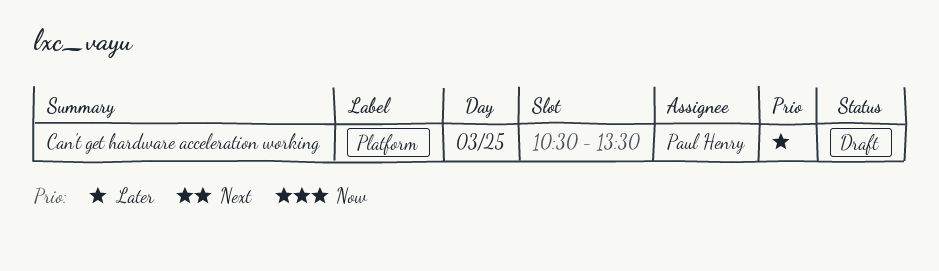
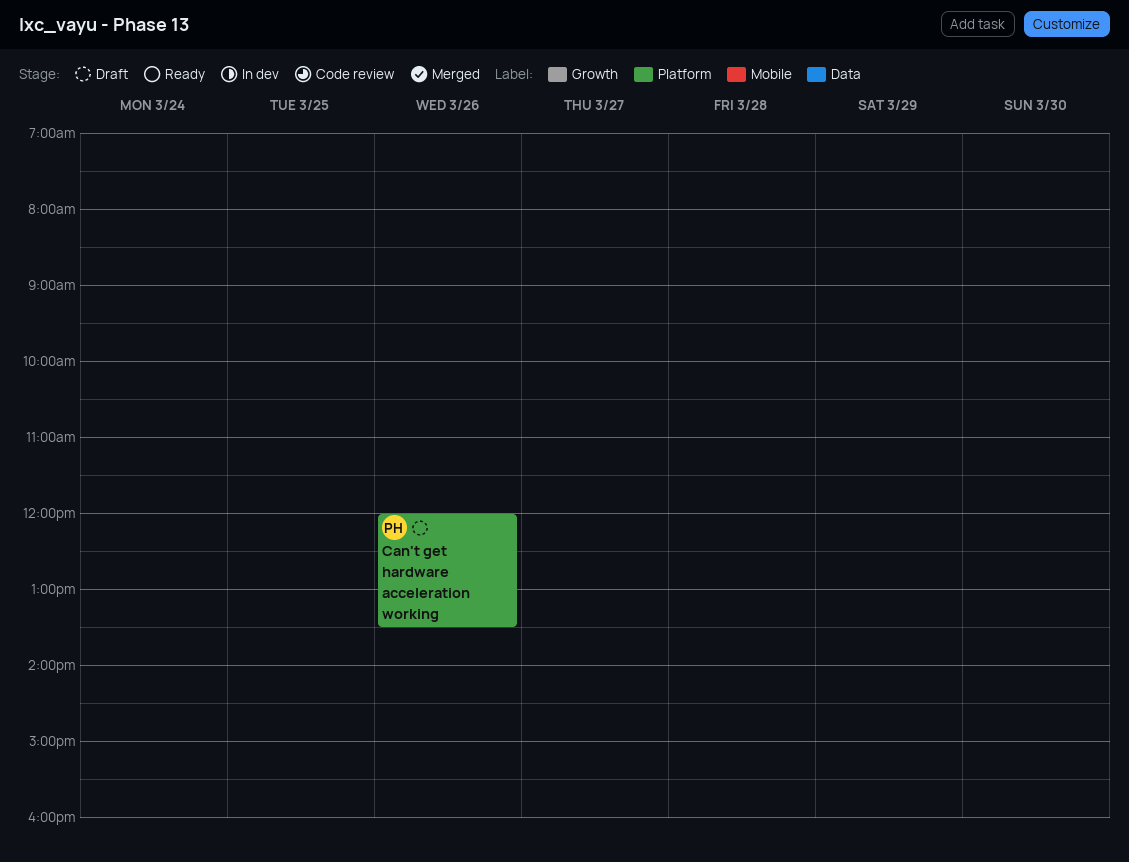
Can't get hardware acceleration working, day: Mar 25 -> Mar 26
Can't get hardware acceleration working, begins: 10:30 -> 12:00

